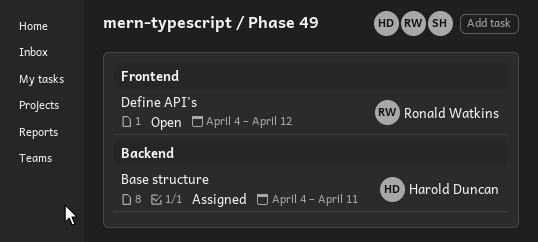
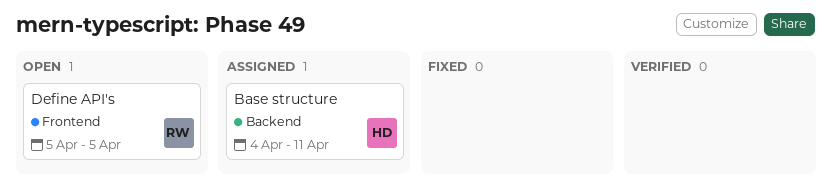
Define API's, start: Apr 4 -> Apr 5
Define API's, due: Apr 12 -> Apr 5

